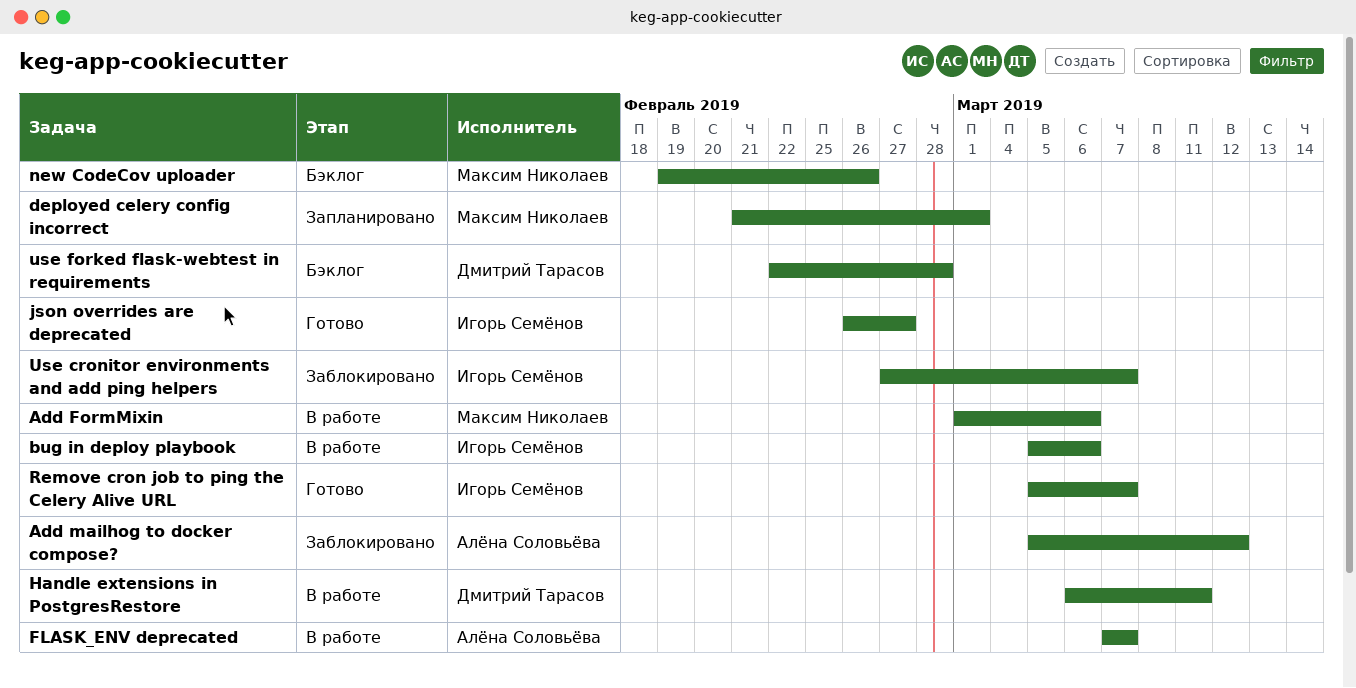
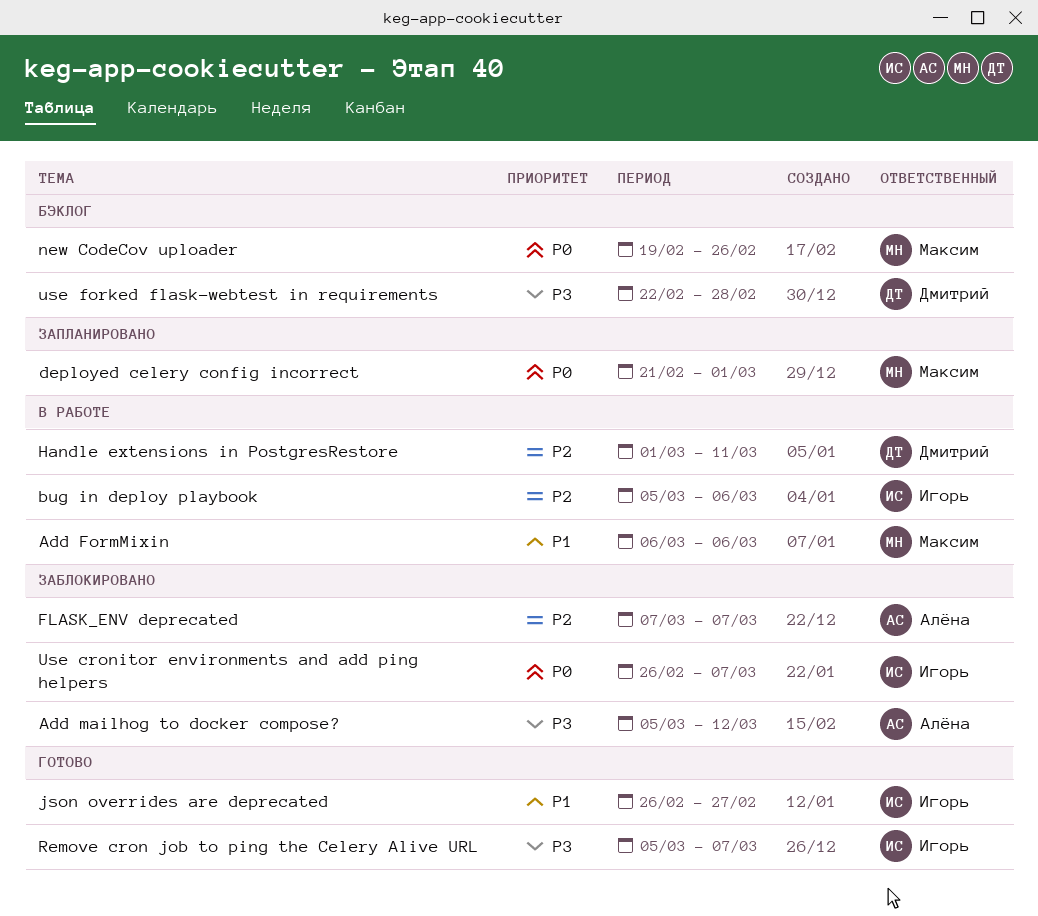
Add FormMixin, start: Mar 1 -> Mar 6
FLASK_ENV deprecated, status: В работе -> Заблокировано
Handle extensions in PostgresRestore, start: Mar 6 -> Mar 1
Use cronitor environments and add ping helpers, start: Feb 27 -> Feb 26

